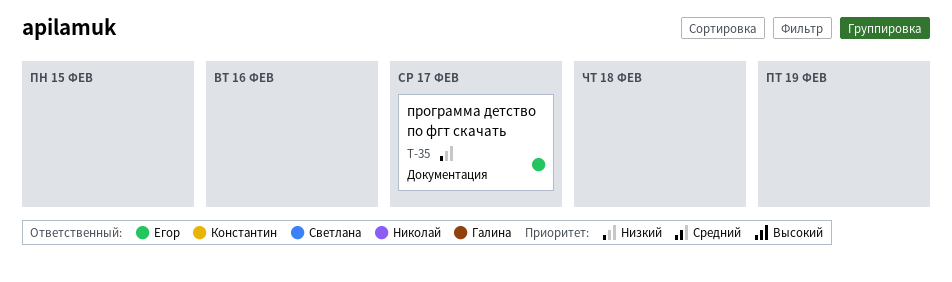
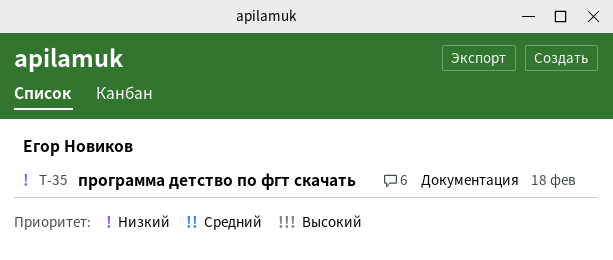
T-35, due: Feb 17 -> Feb 18

